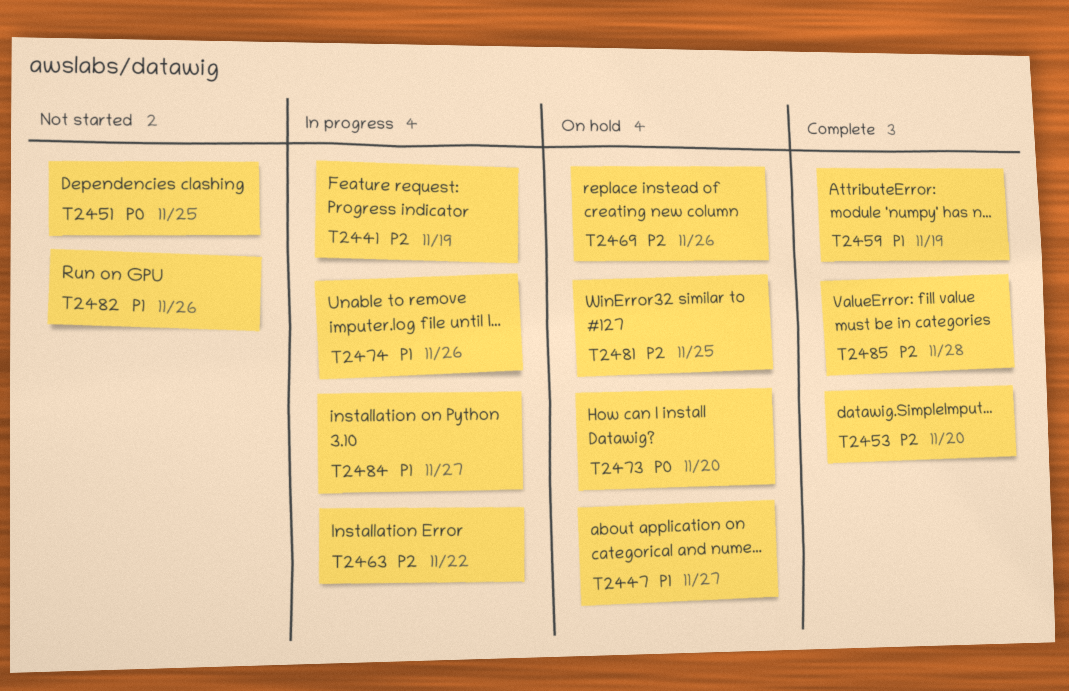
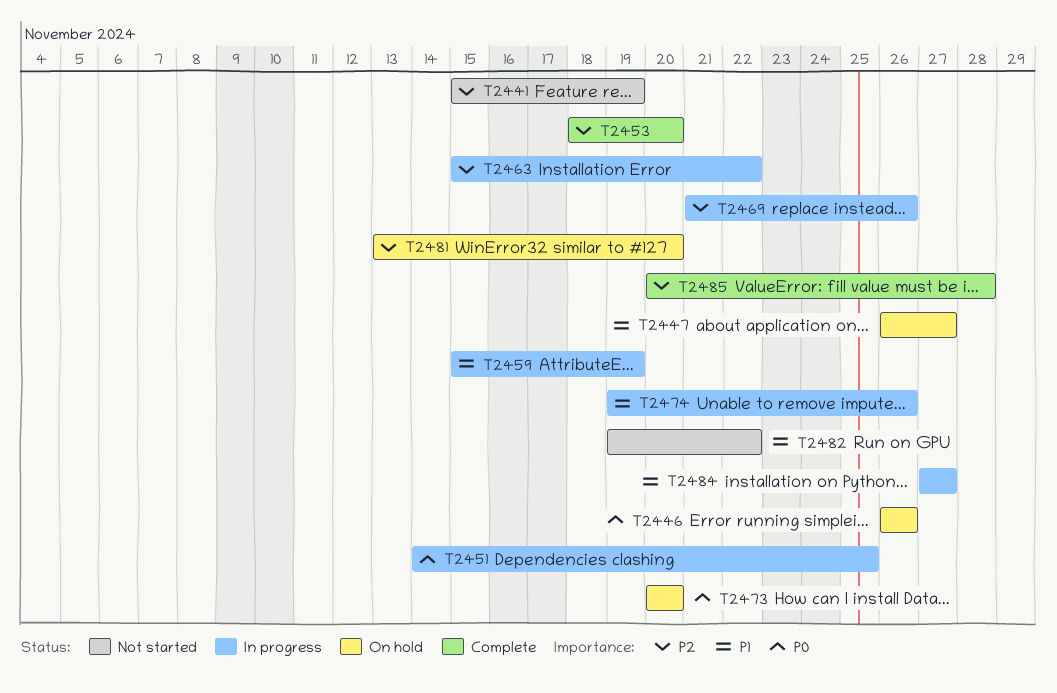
T2441, status: In progress -> Not started
T2446: none -> present
T2451, status: Not started -> In progress
T2459, status: Complete -> In progress
T2469, status: On hold -> In progress
T2481, due: Nov 25 -> Nov 20
T2482, due: Nov 26 -> Nov 22

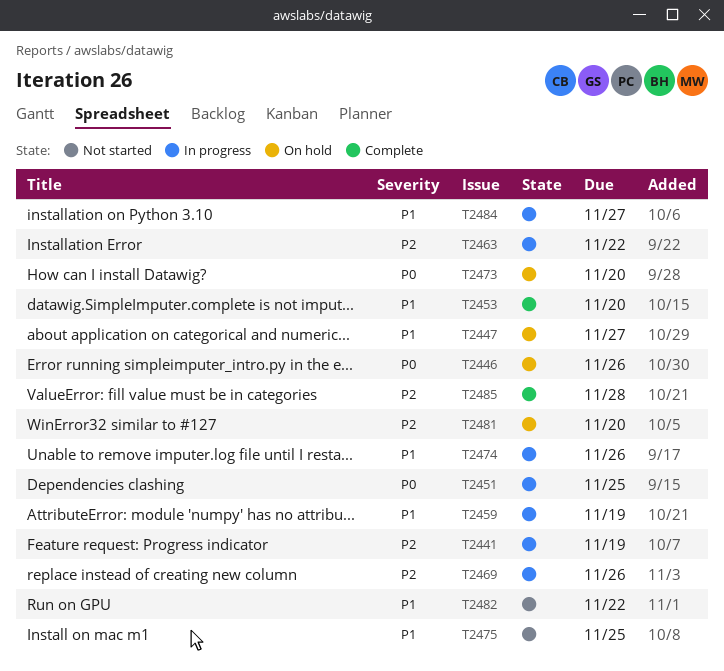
T2441, status: Not started -> In progress
T2453, priority: P2 -> P1
T2475: none -> present

